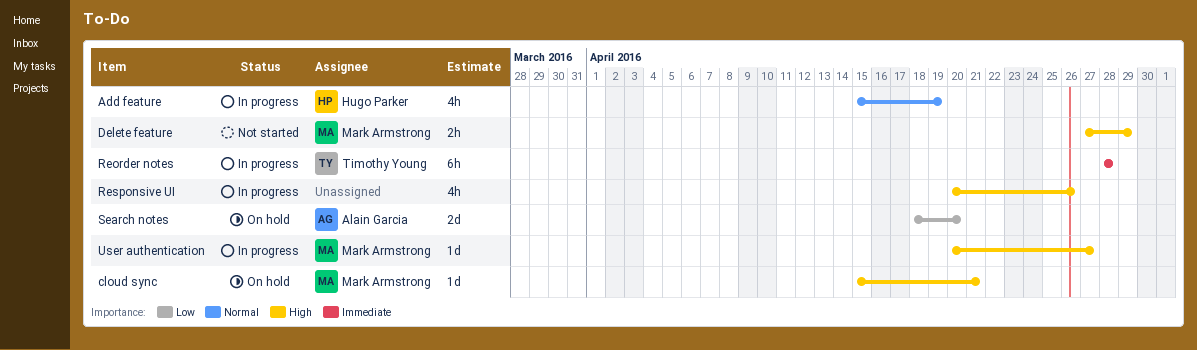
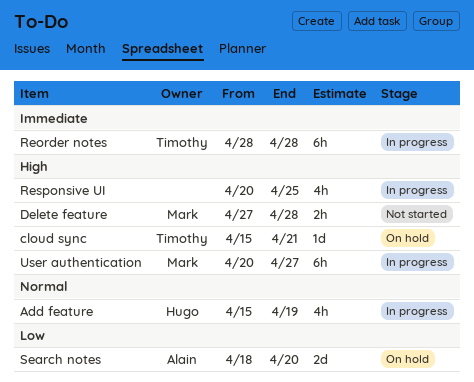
cloud sync, owner: Mark Armstrong -> Timothy Young
Delete feature, due: Apr 29 -> Apr 28
Responsive UI, due: Apr 26 -> Apr 25
User authentication, estimate: 1d -> 6h

